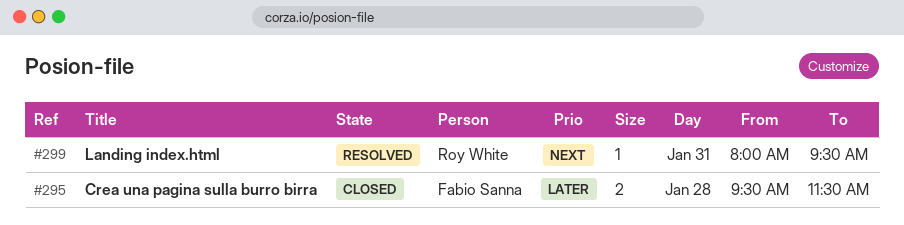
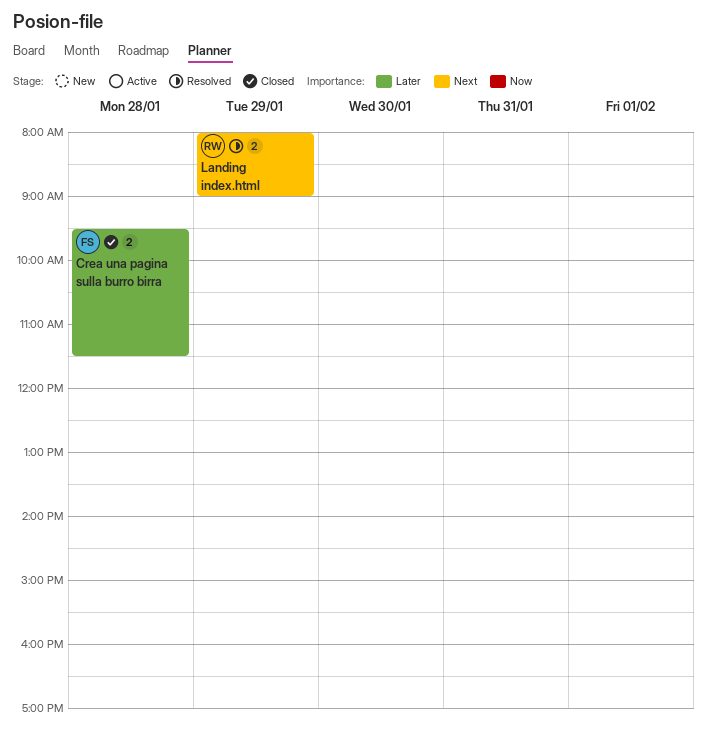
Landing index.html, estimate: 1 -> 2
Landing index.html, day: Jan 31 -> Jan 29
Landing index.html, ends: 09:30 -> 09:00

